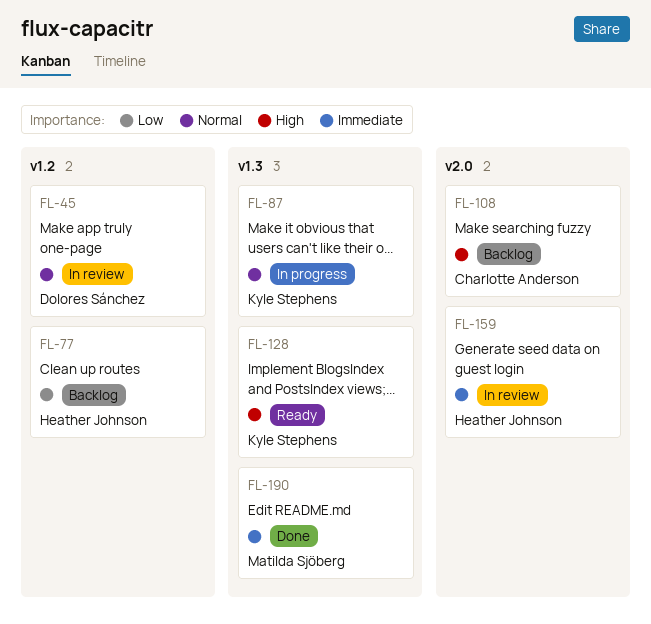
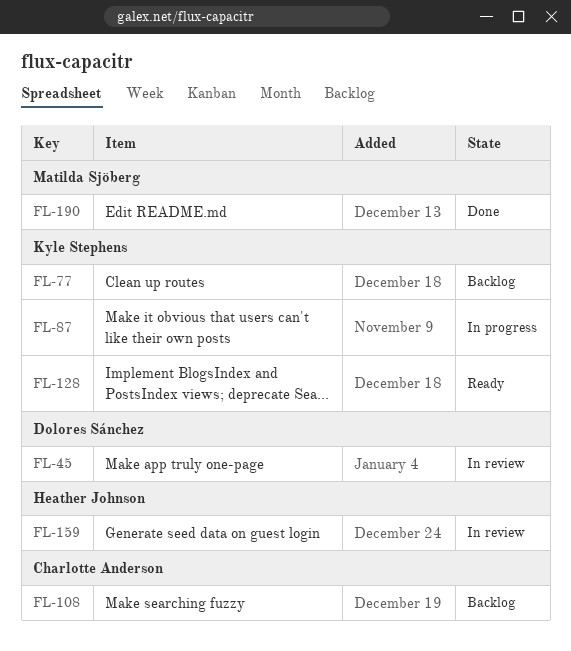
FL-77, owner: Heather Johnson -> Kyle Stephens

